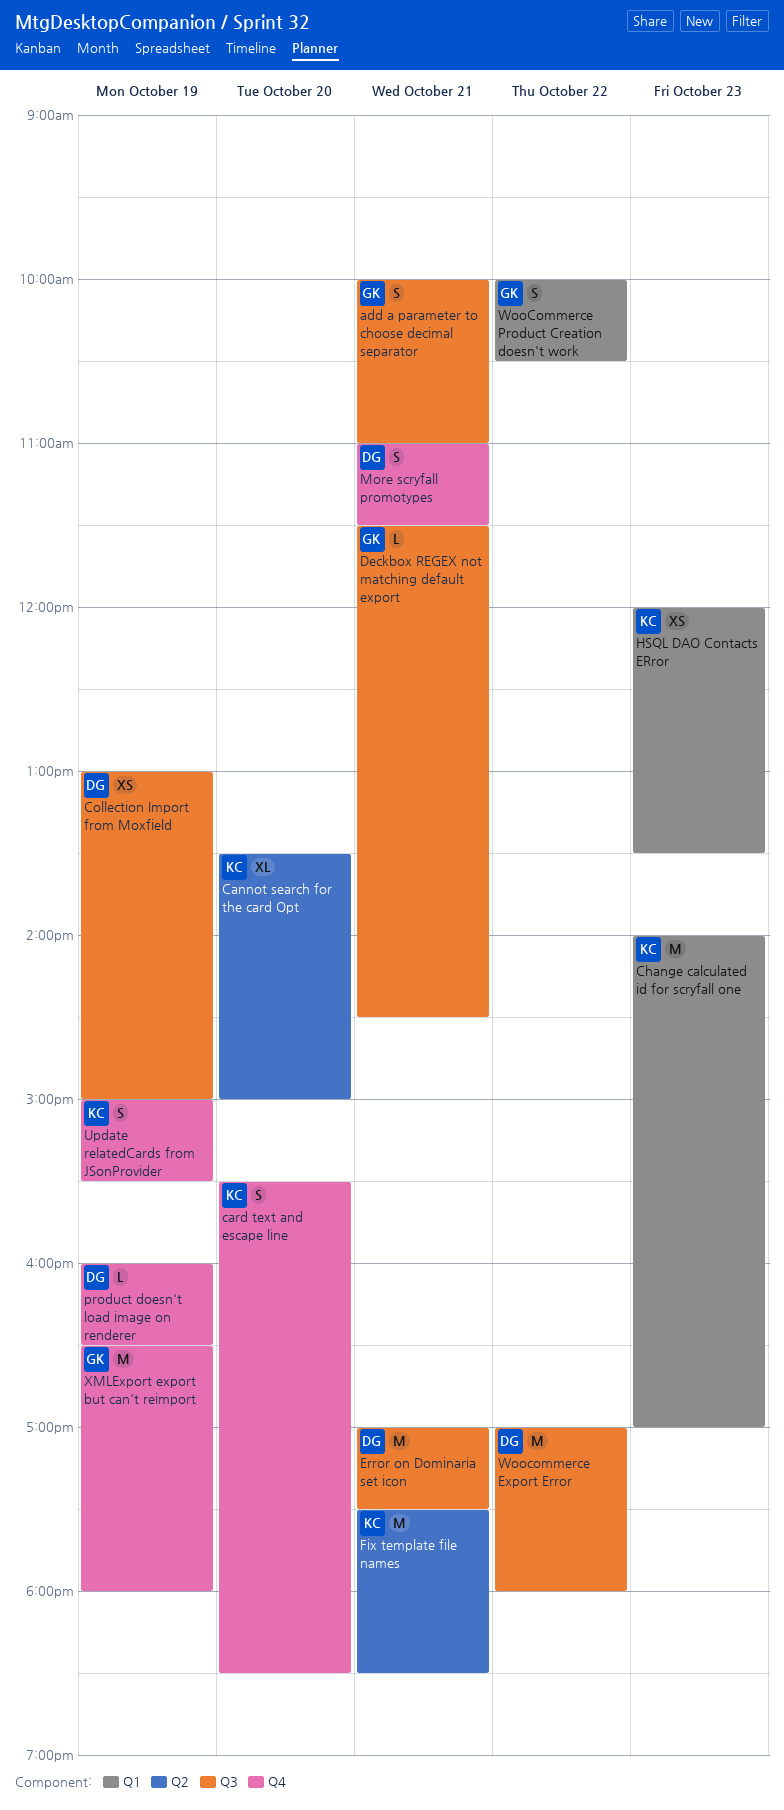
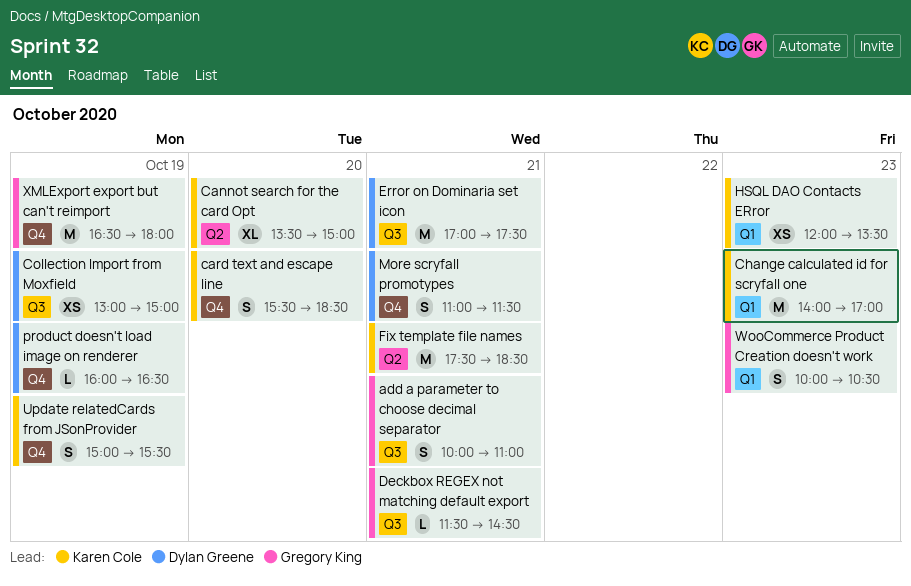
Woocommerce Export Error: present -> none
WooCommerce Product Creation doesn't work, day: Oct 22 -> Oct 23

